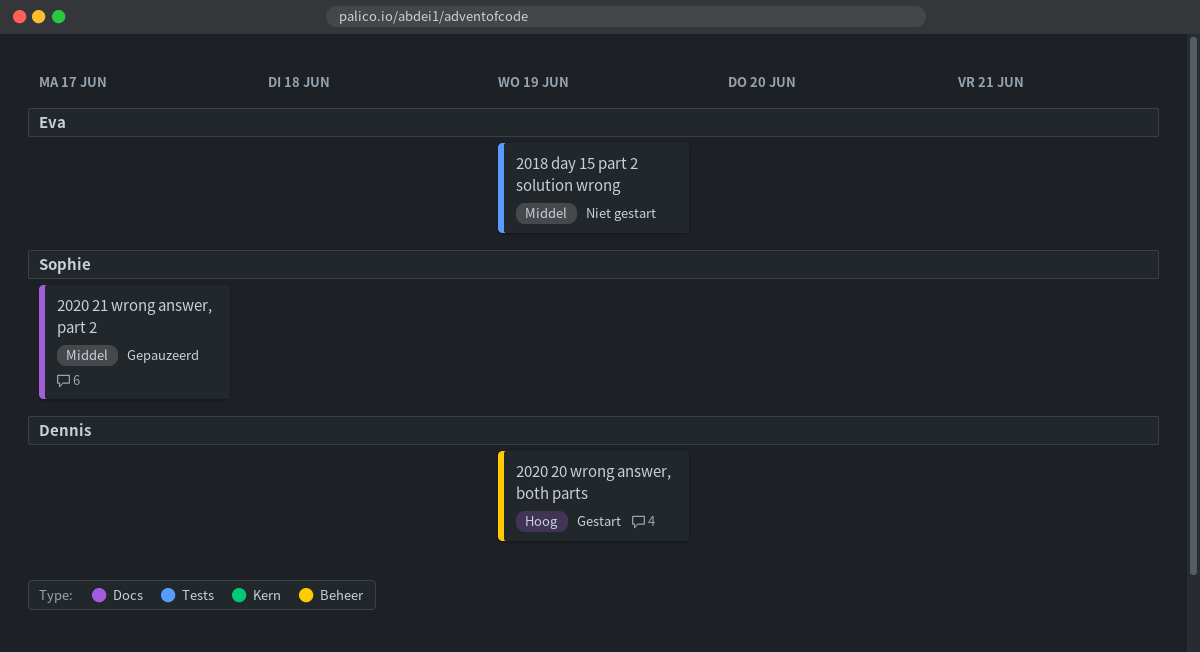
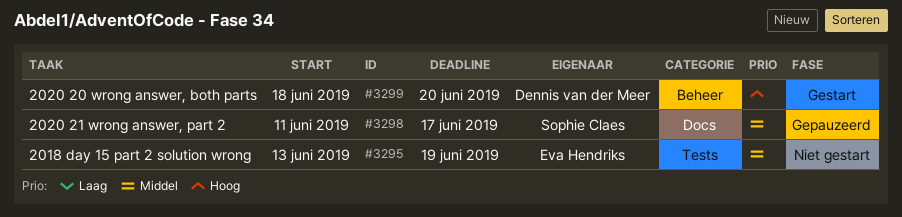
2020 20 wrong answer, both parts, due: Jun 19 -> Jun 20

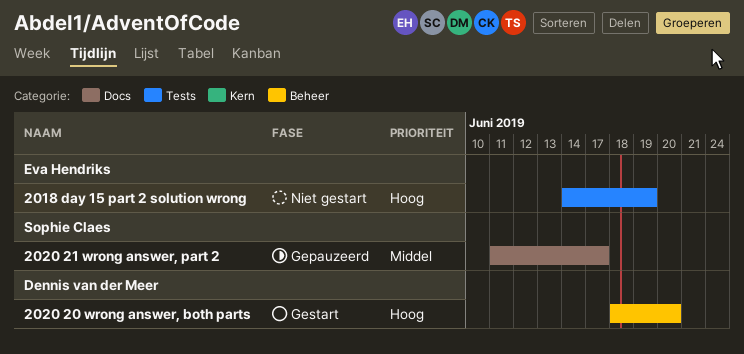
2018 day 15 part 2 solution wrong, priority: Middel -> Hoog
2018 day 15 part 2 solution wrong, start: Jun 13 -> Jun 14

